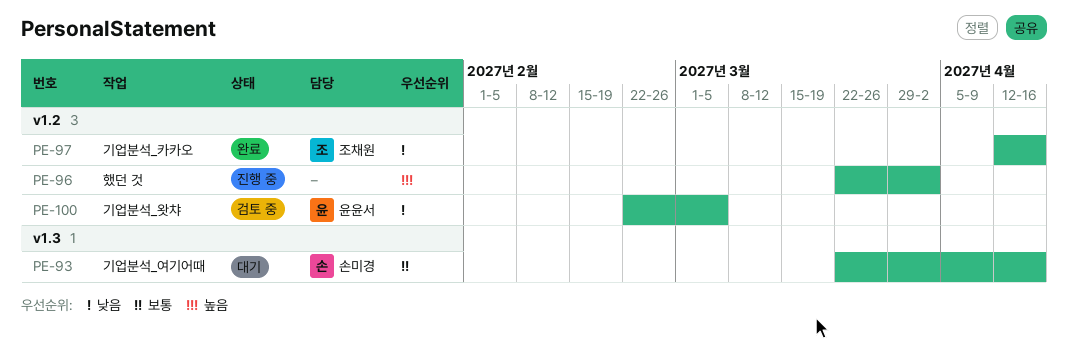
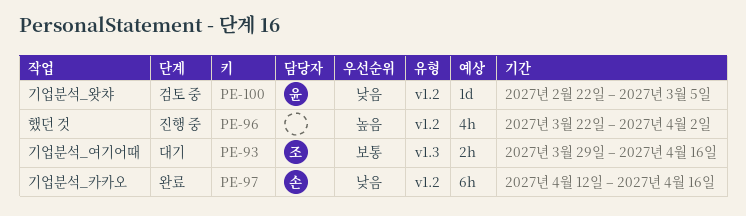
PE-93, owner: 손미경 -> 조채원
PE-93, start: Mar 22 -> Mar 29
PE-97, owner: 조채원 -> 손미경

